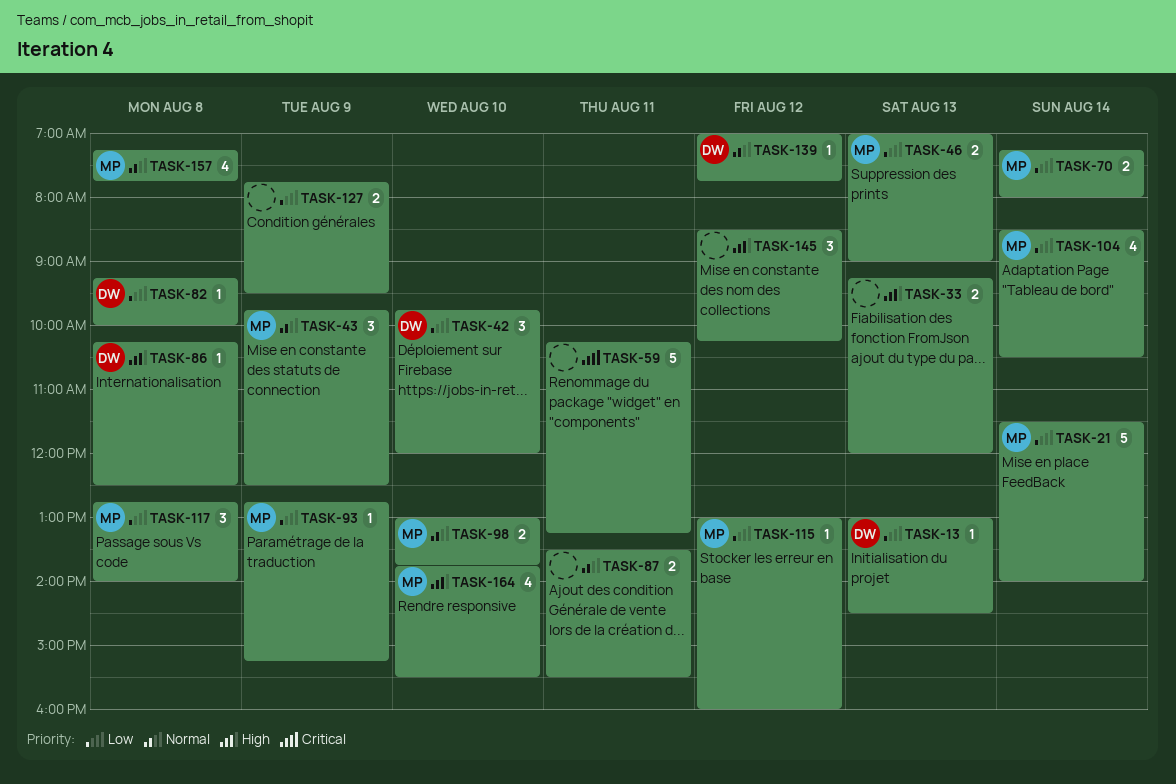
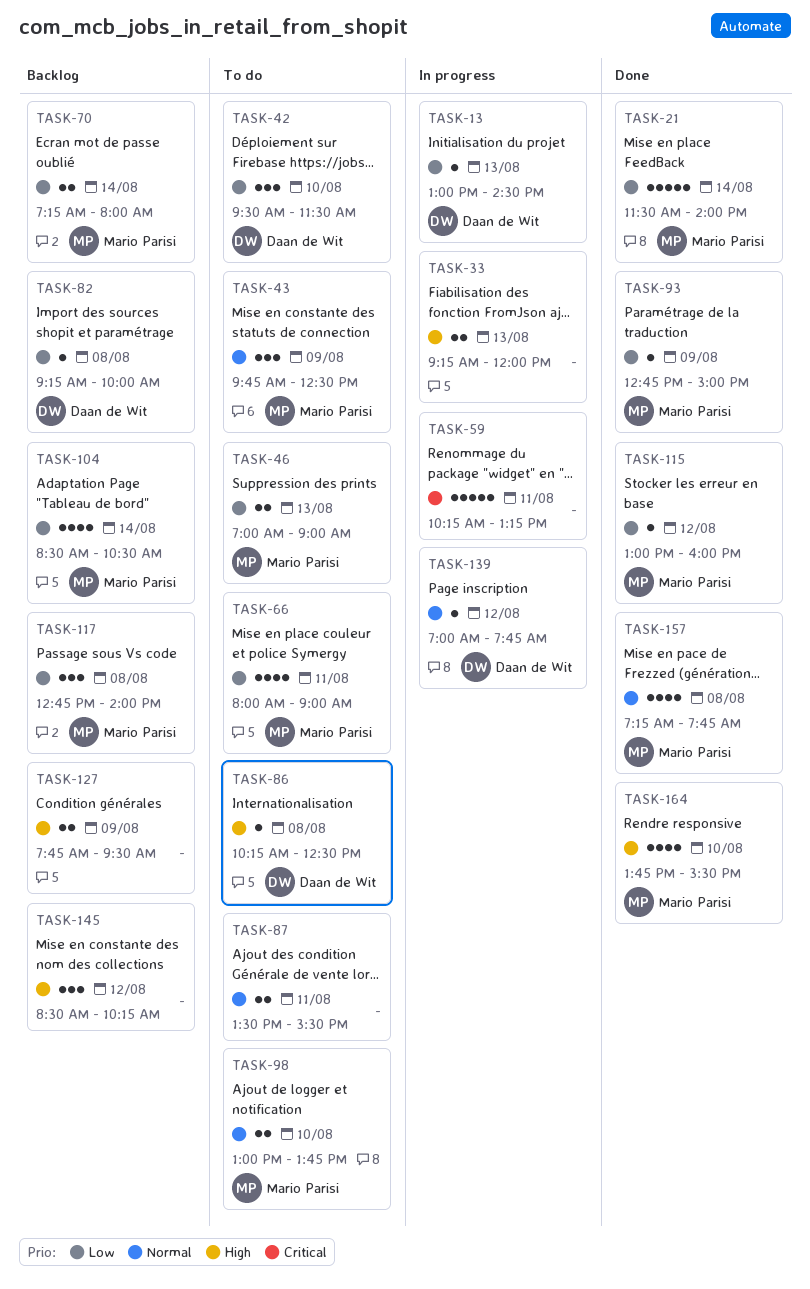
TASK-42, begins: 09:45 -> 09:30
TASK-42, ends: 12:00 -> 11:30
TASK-66: none -> present
TASK-93, ends: 15:15 -> 15:00
TASK-127, priority: Low -> High

